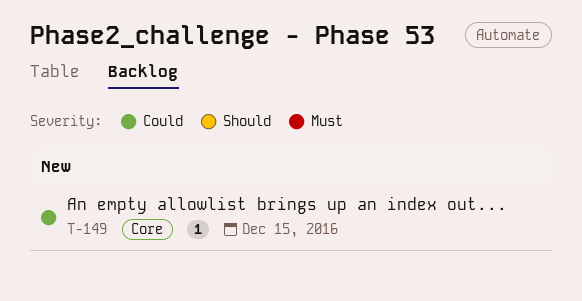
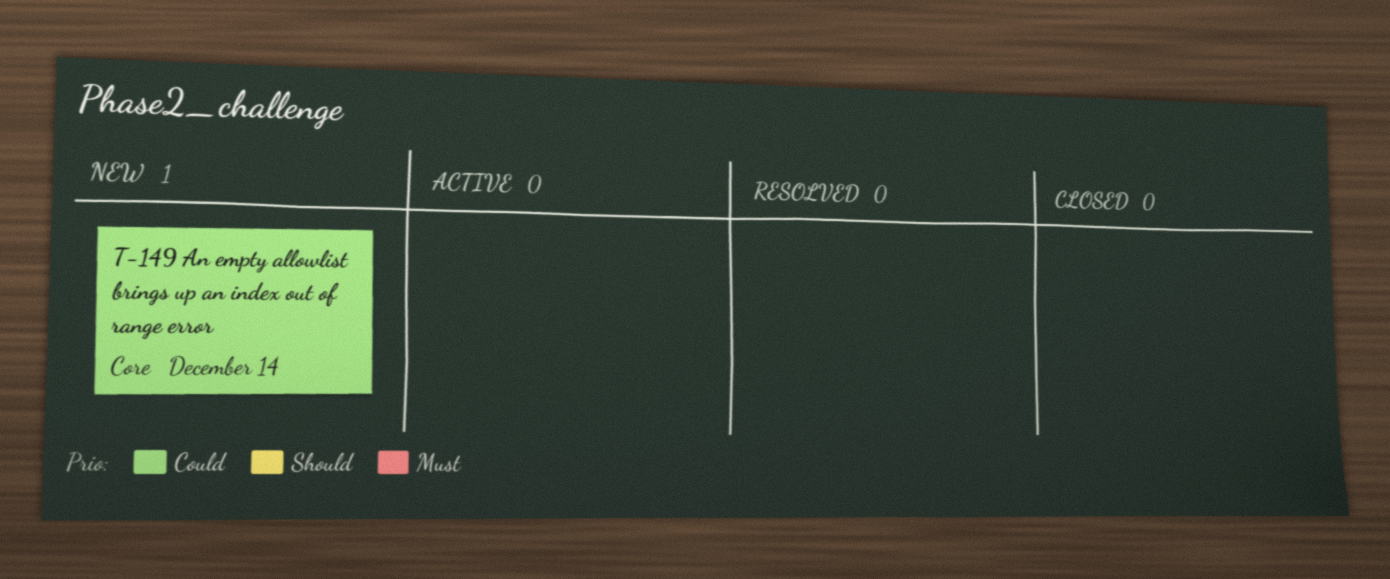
T-149, due: Dec 15 -> Dec 14

